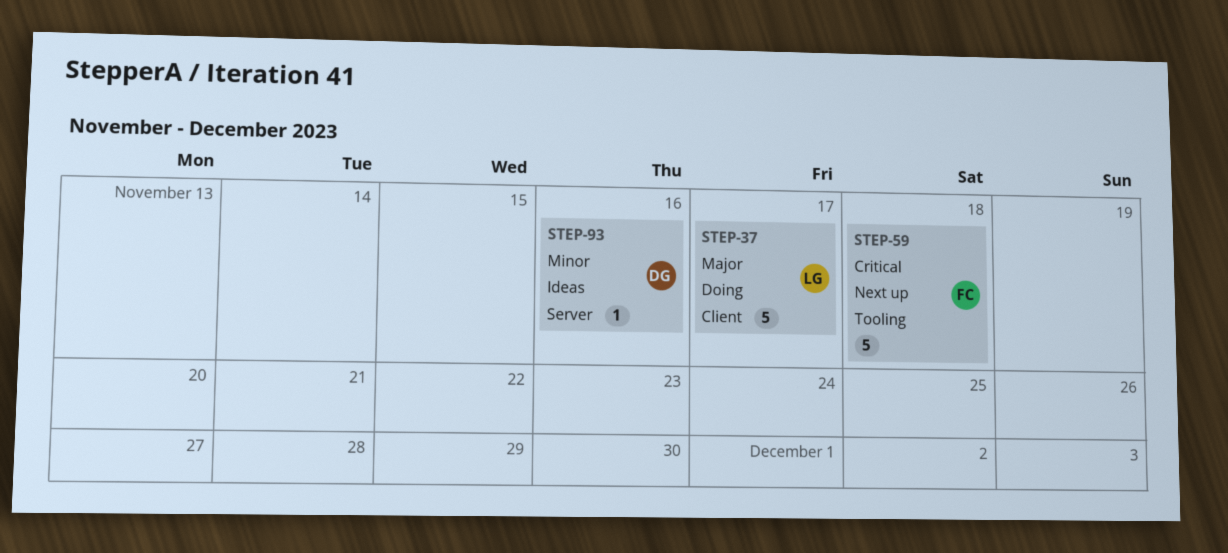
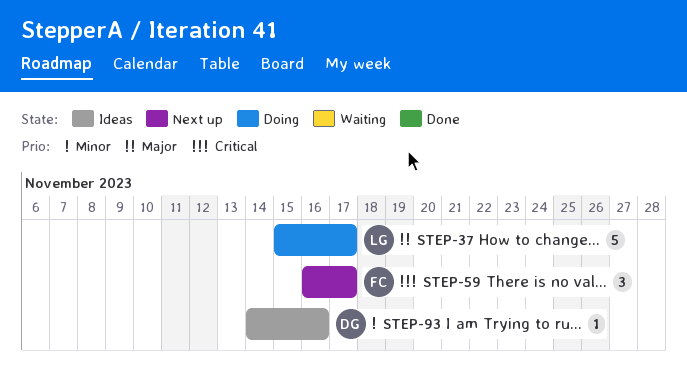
STEP-59, estimate: 5 -> 3
STEP-59, due: Nov 18 -> Nov 17

